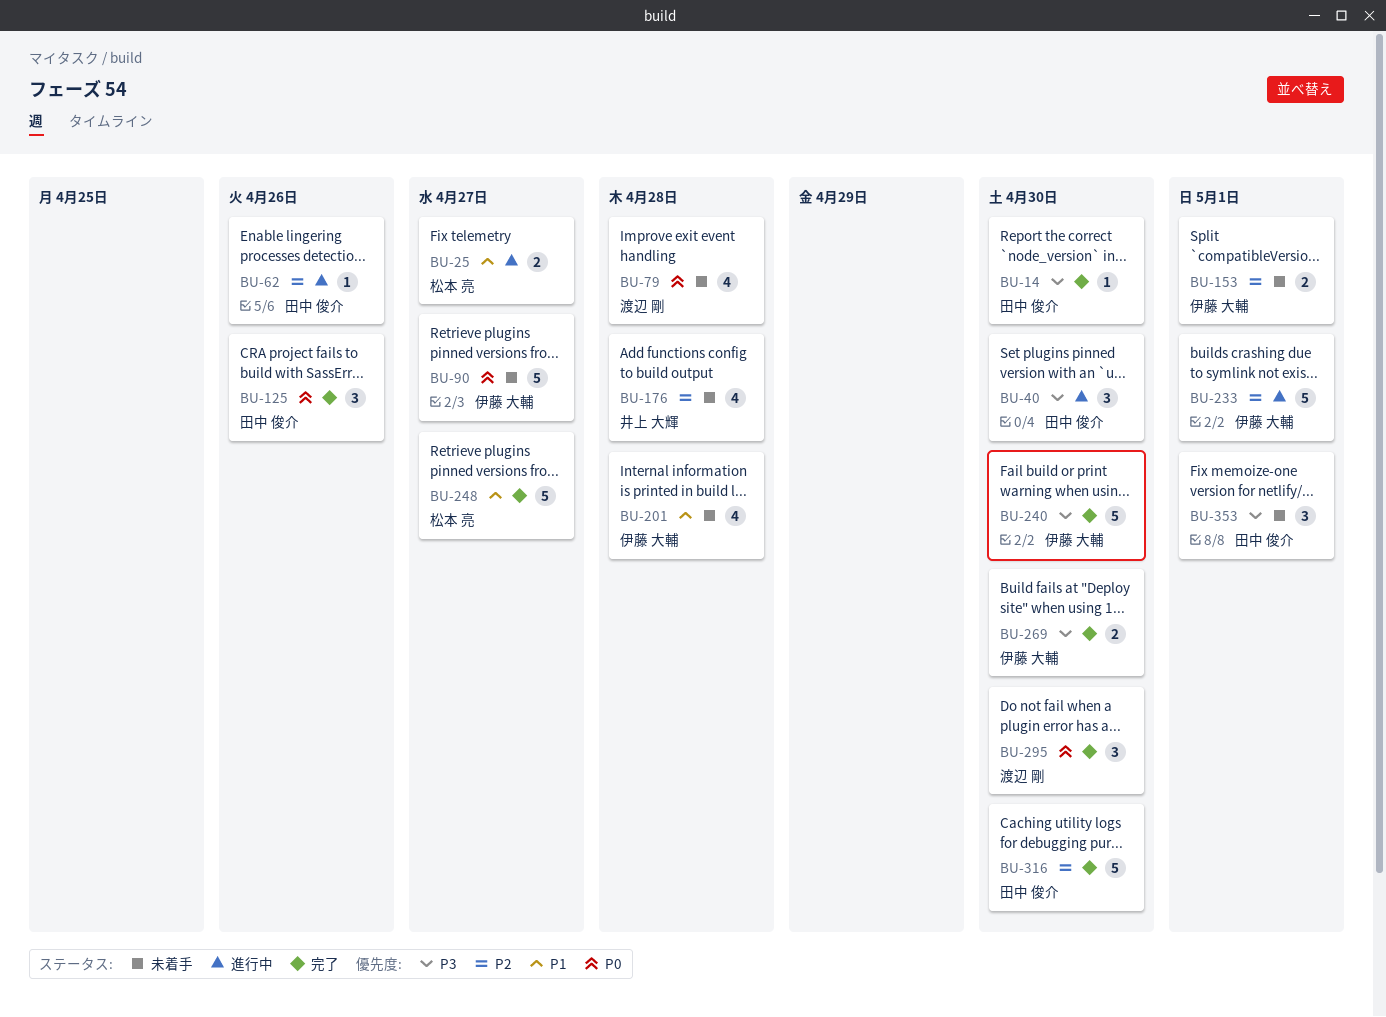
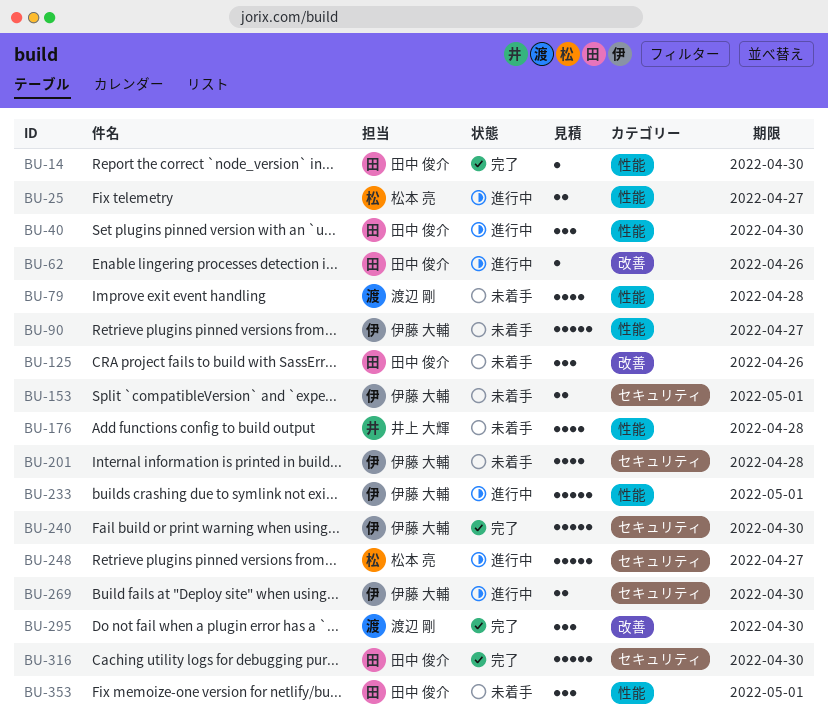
BU-125, status: 完了 -> 未着手
BU-248, status: 完了 -> 進行中
BU-269, status: 完了 -> 進行中

